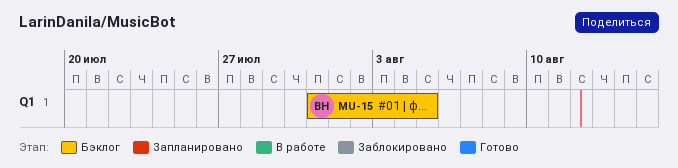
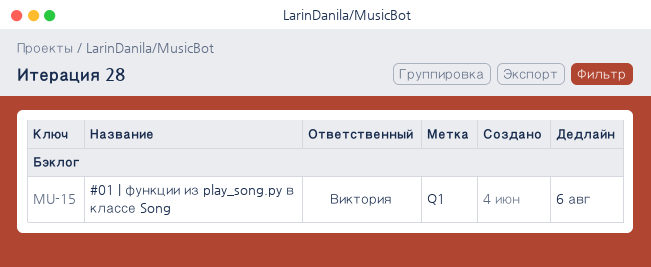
MU-15, due: Aug 5 -> Aug 6

